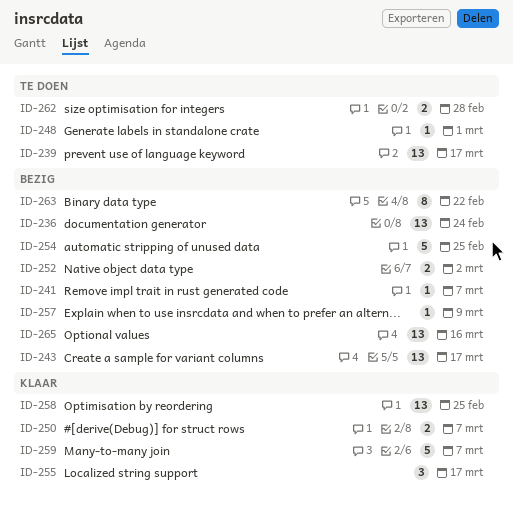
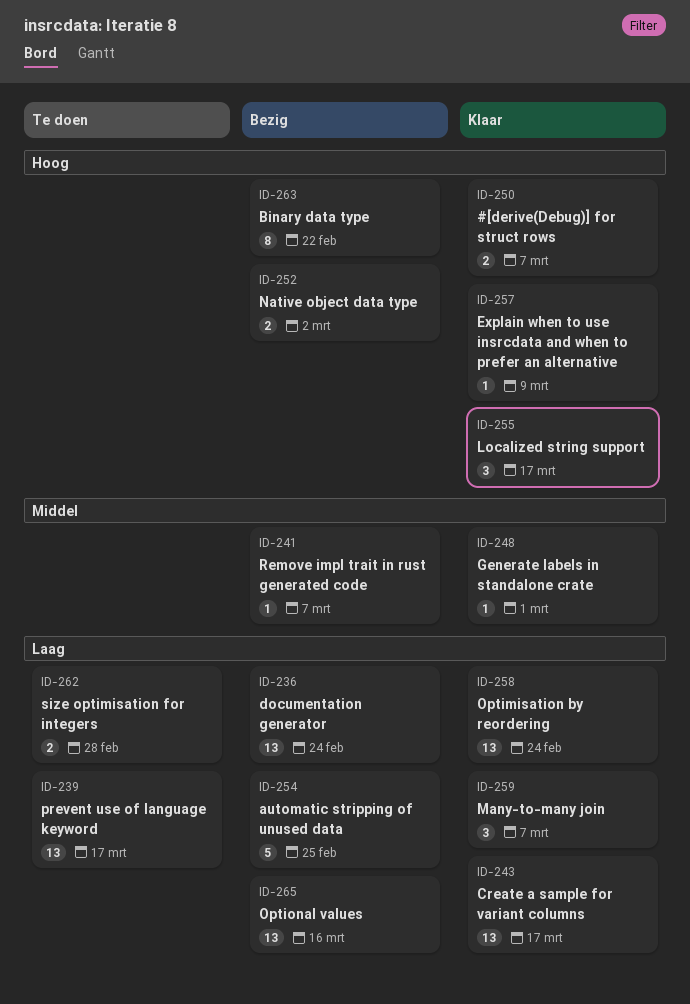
ID-243, status: Bezig -> Klaar
ID-248, status: Te doen -> Klaar
ID-257, status: Bezig -> Klaar
ID-258, due: Feb 25 -> Feb 24
ID-259, estimate: 5 -> 3

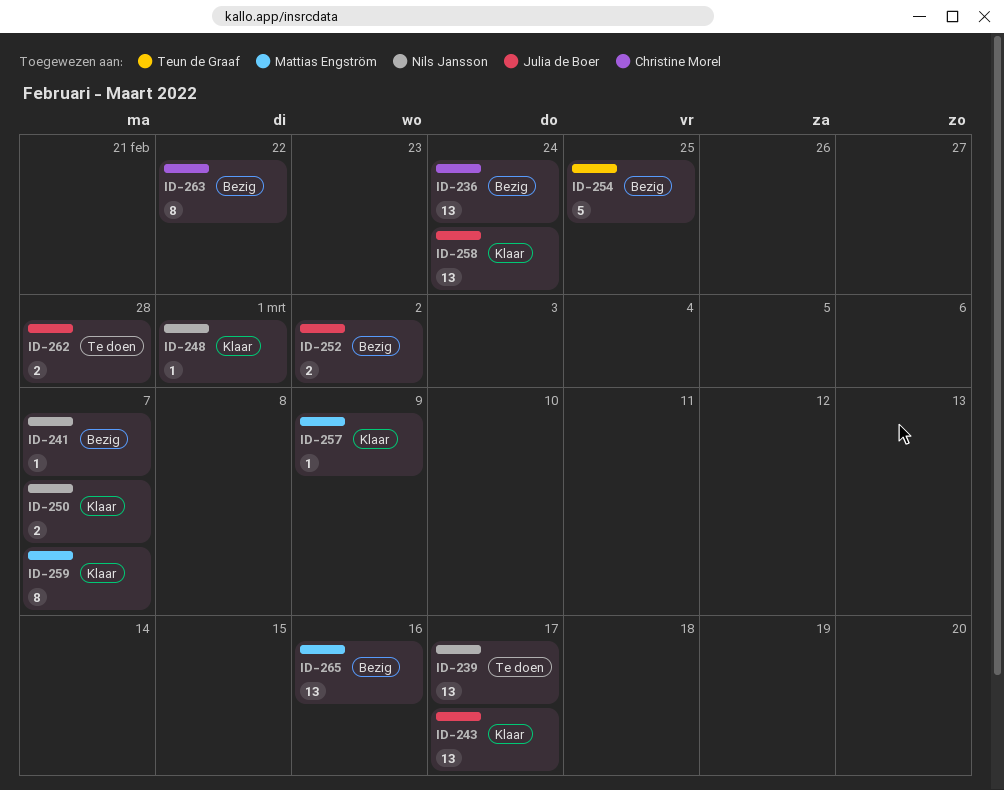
ID-255: present -> none
ID-259, estimate: 3 -> 8

